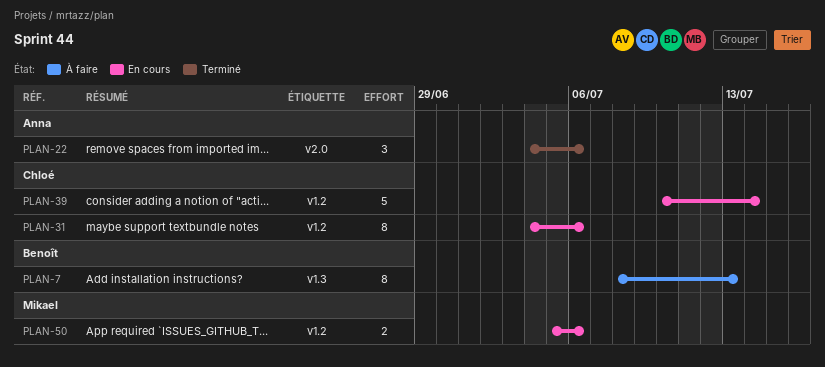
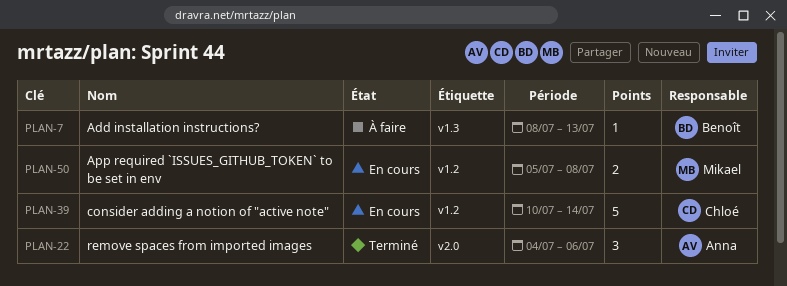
PLAN-7, estimate: 8 -> 1
PLAN-31: present -> none
PLAN-50, due: Jul 6 -> Jul 8

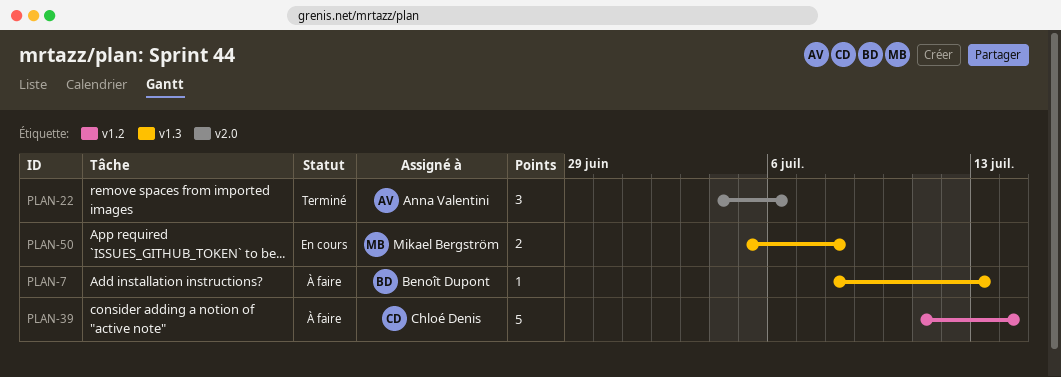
PLAN-39, status: En cours -> À faire
PLAN-39, start: Jul 10 -> Jul 11
PLAN-50, label: v1.2 -> v1.3

